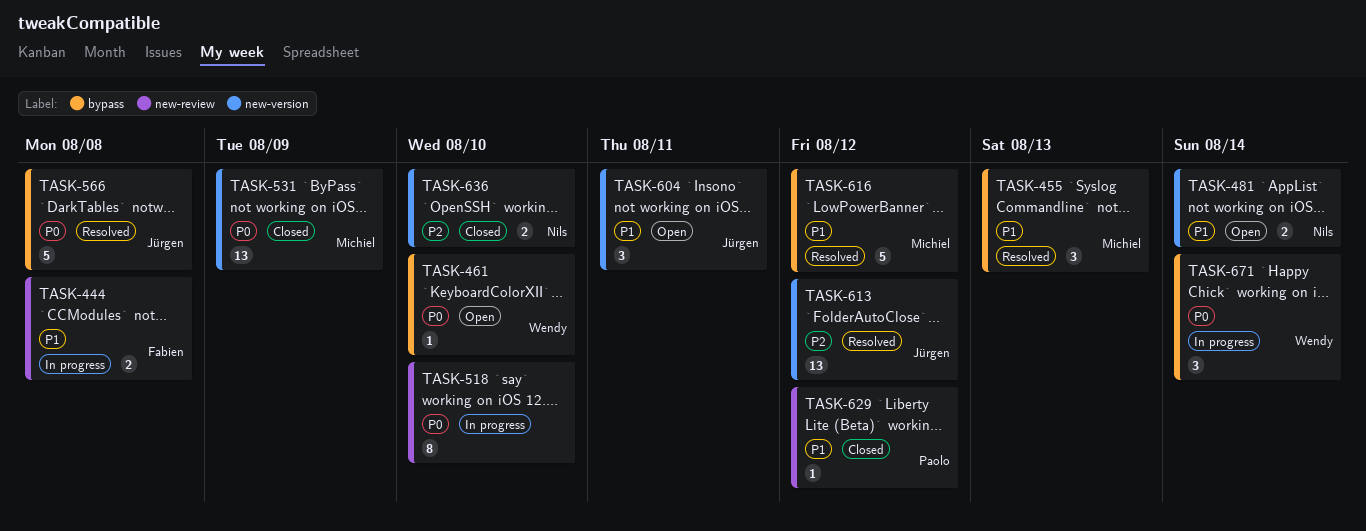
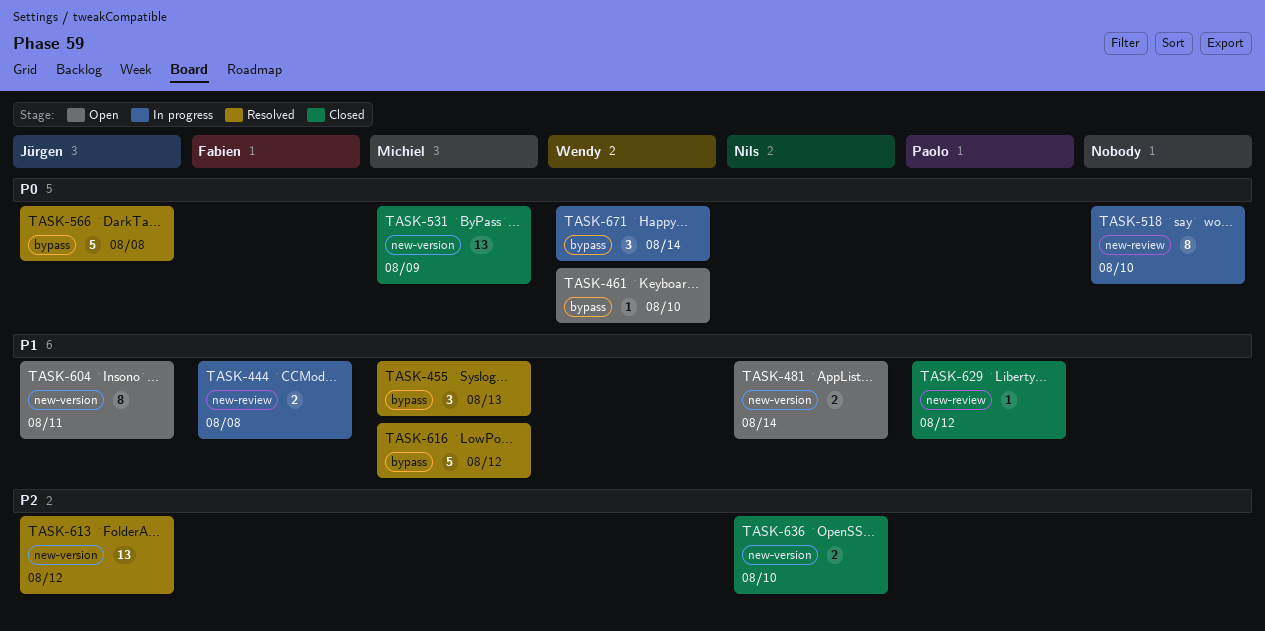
TASK-604, estimate: 3 -> 8

